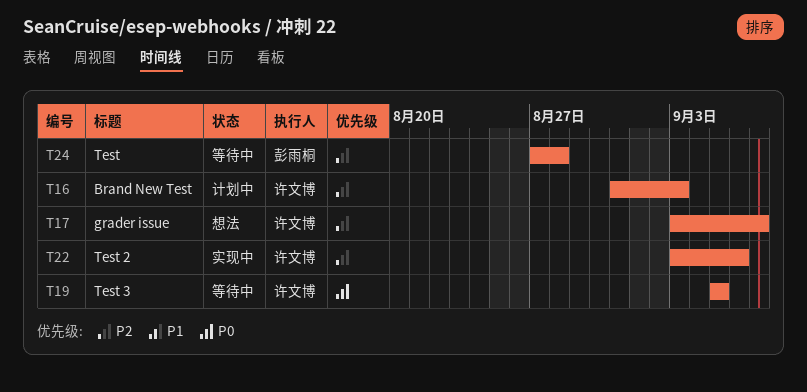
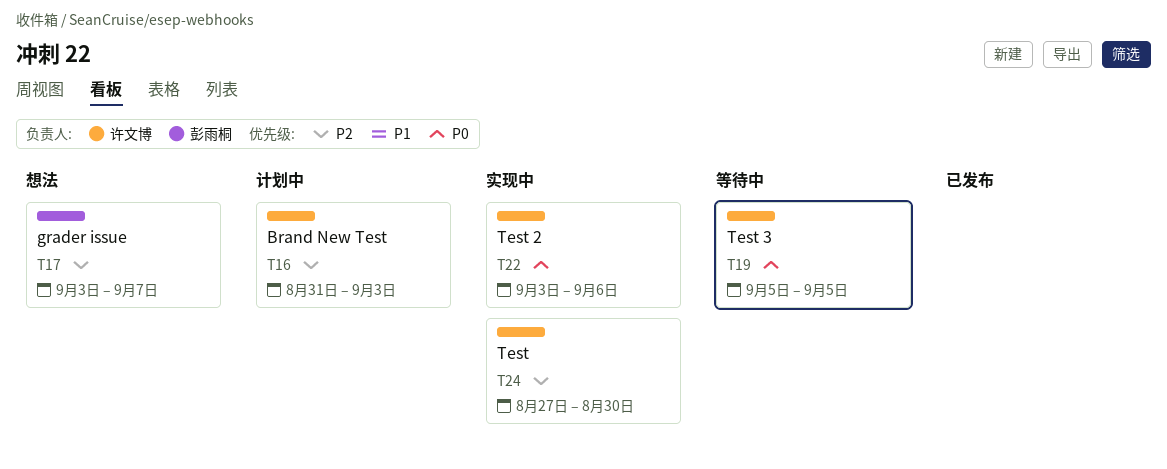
T17, owner: 许文博 -> 彭雨桐
T22, priority: P2 -> P0
T24, status: 等待中 -> 实现中
T24, owner: 彭雨桐 -> 许文博
T24, due: Aug 28 -> Aug 30

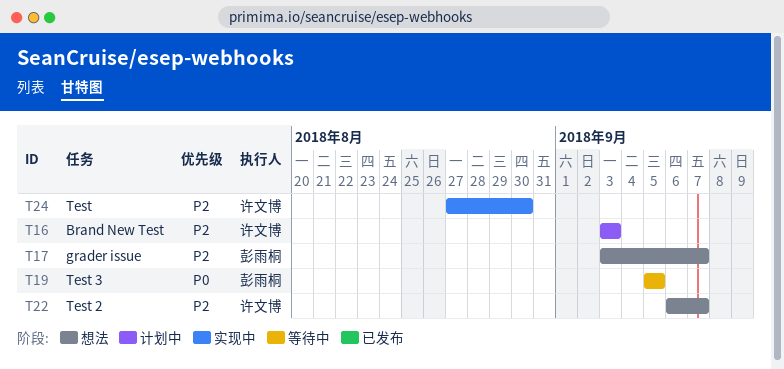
T16, start: Aug 31 -> Sep 3
T19, owner: 许文博 -> 彭雨桐
T22, status: 实现中 -> 想法
T22, priority: P0 -> P2
T22, start: Sep 3 -> Sep 6
T22, due: Sep 6 -> Sep 7

